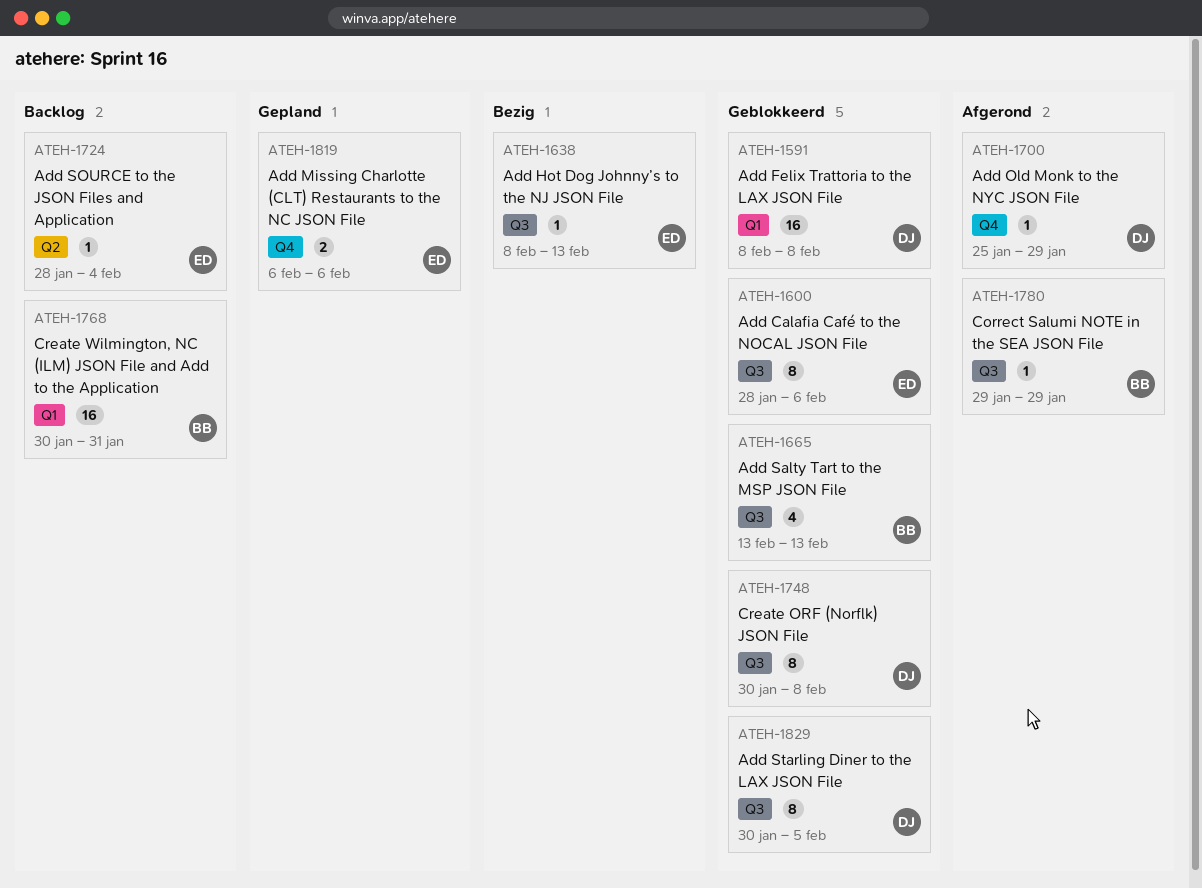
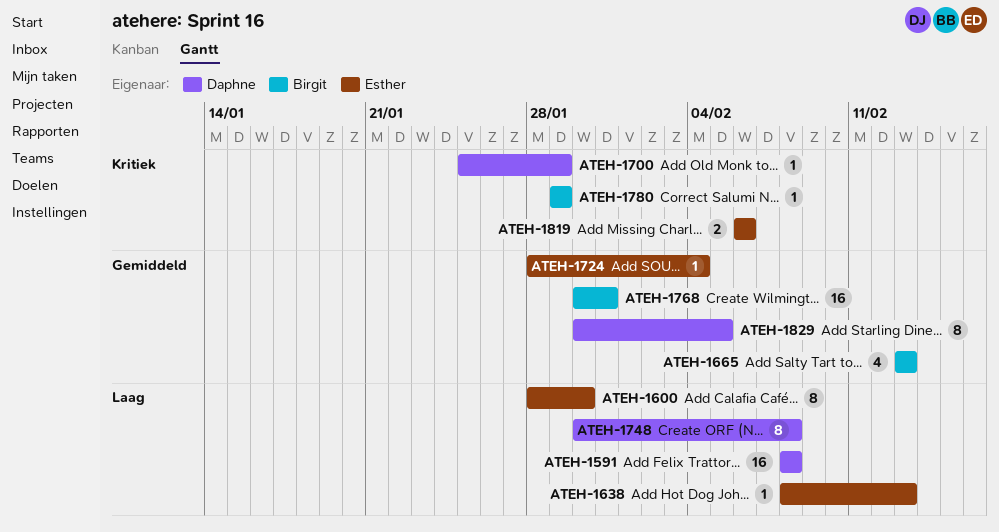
ATEH-1600, due: Feb 6 -> Jan 30

